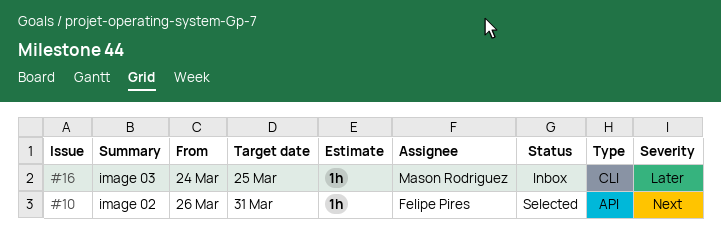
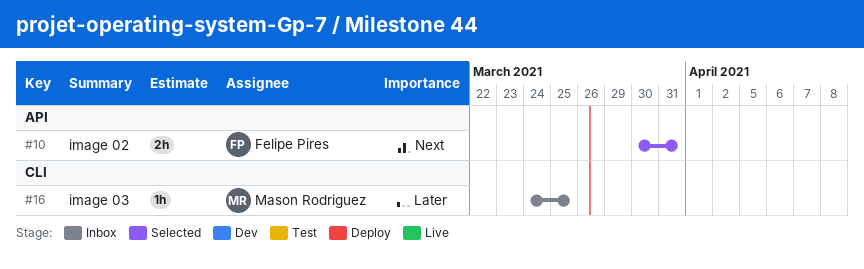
#10, estimate: 1h -> 2h
#10, start: Mar 26 -> Mar 30

